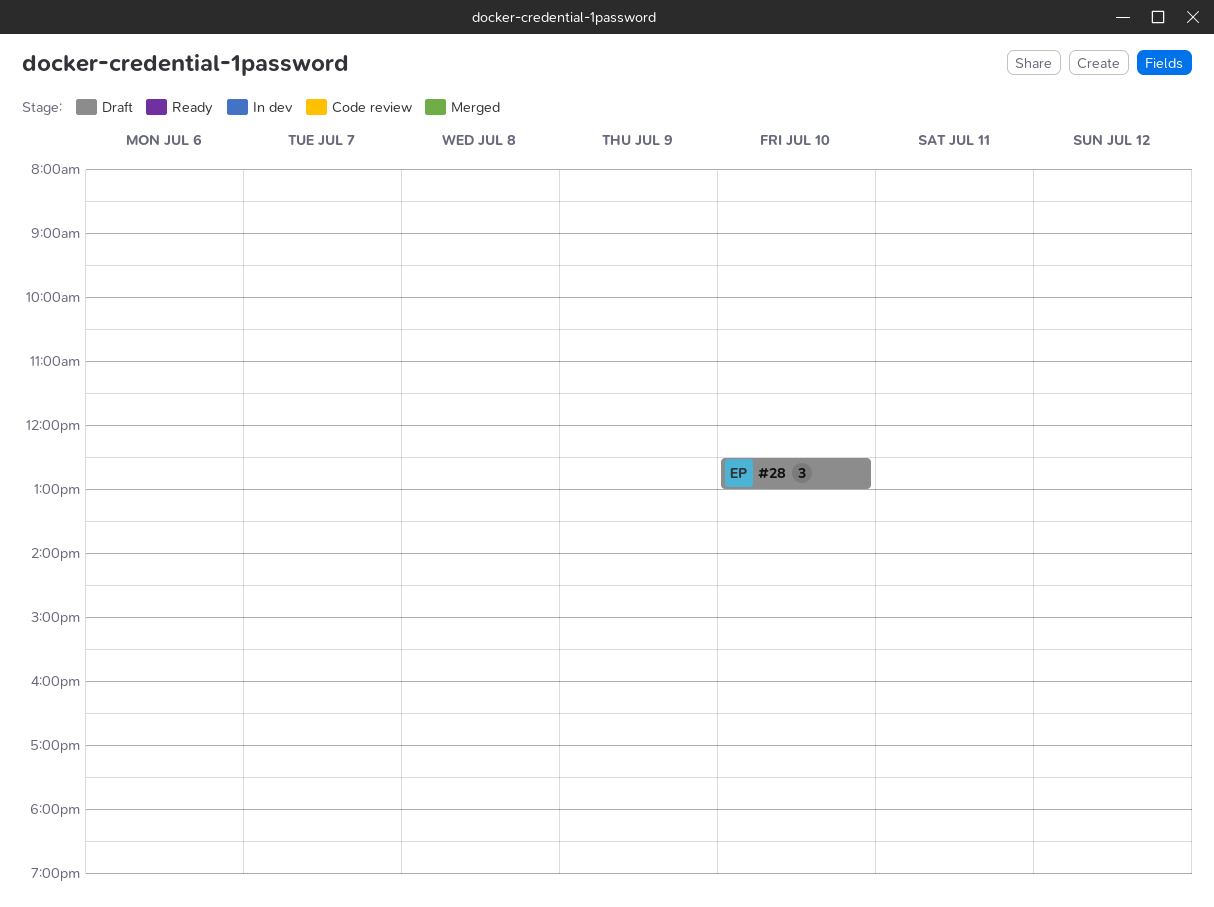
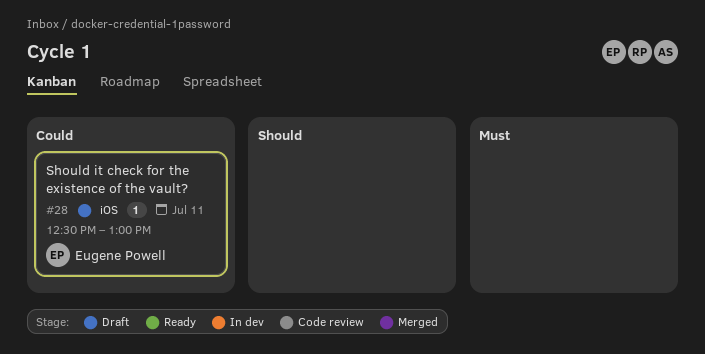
#28, estimate: 3 -> 1
#28, day: Jul 10 -> Jul 11

